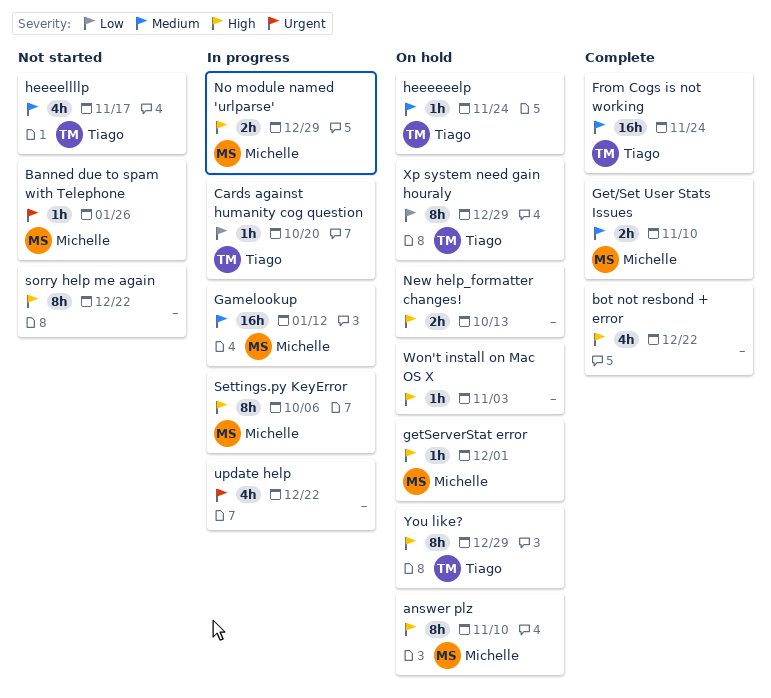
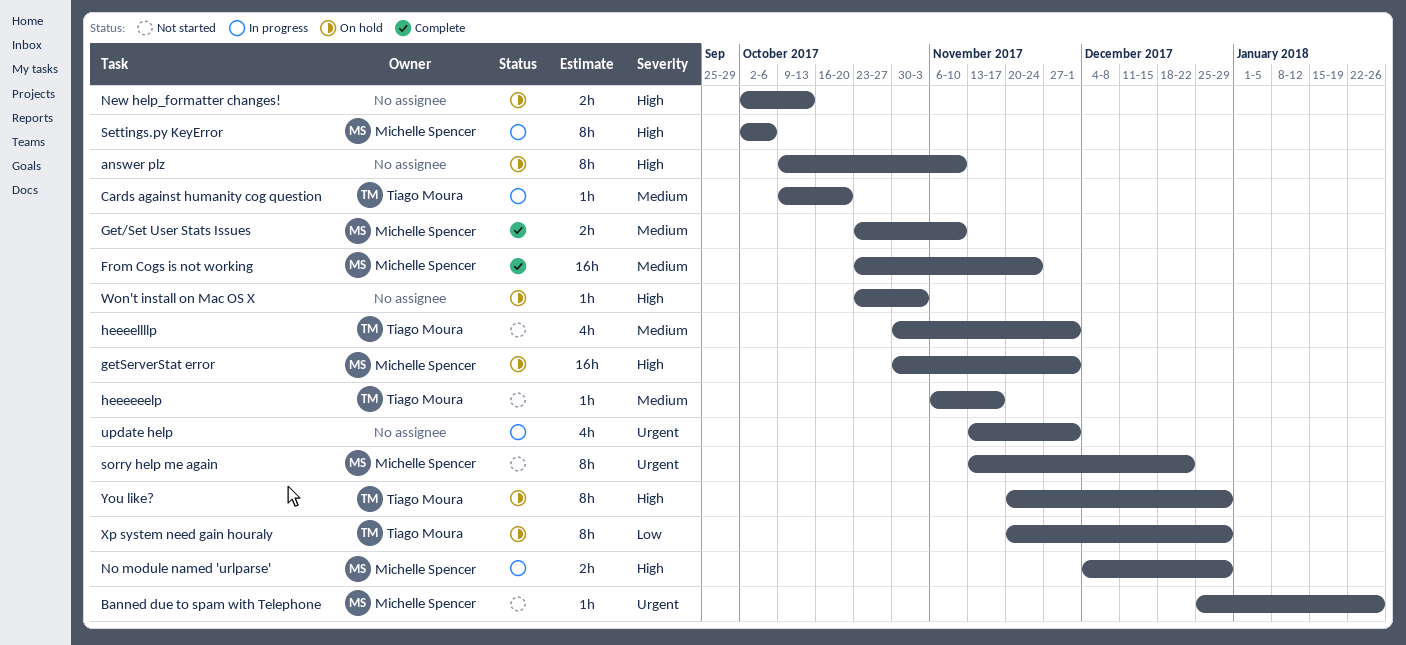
answer plz, owner: Michelle Spencer -> none
bot not resbond + error: present -> none
Cards against humanity cog question, priority: Low -> Medium
From Cogs is not working, owner: Tiago Moura -> Michelle Spencer
Gamelookup: present -> none
getServerStat error, estimate: 1h -> 16h
heeeeeelp, status: On hold -> Not started
heeeeeelp, due: Nov 24 -> Nov 17
heeeellllp, due: Nov 17 -> Dec 1
sorry help me again, owner: none -> Michelle Spencer
sorry help me again, priority: High -> Urgent
update help, due: Dec 22 -> Dec 1

